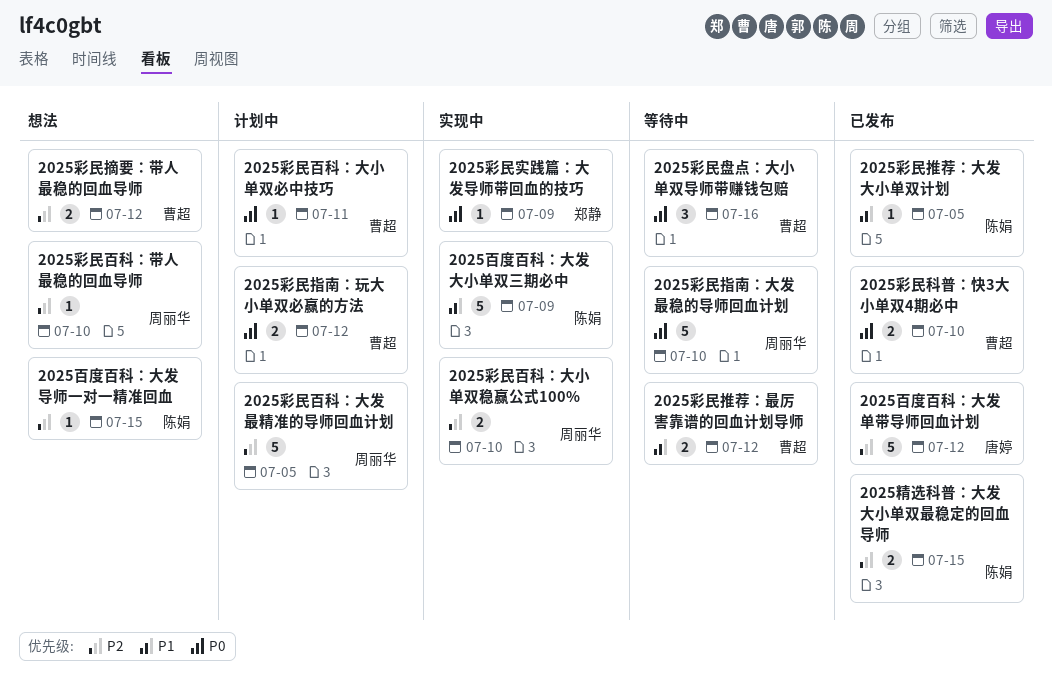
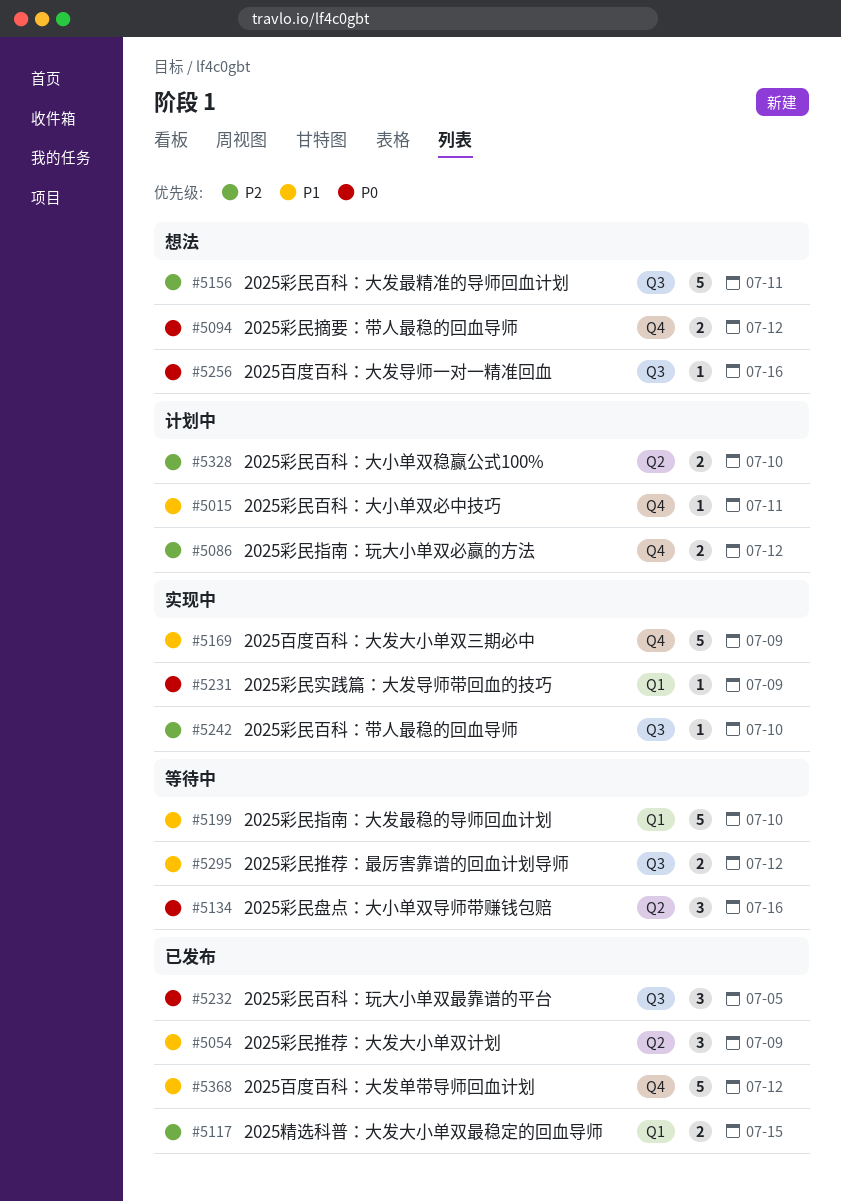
2025彩民指南：大发最稳的导师回血计划, priority: P0 -> P1
2025彩民指南：玩大小单双必赢的方法, priority: P0 -> P2
2025彩民推荐：大发大小单双计划, estimate: 1 -> 3
2025彩民推荐：大发大小单双计划, due: Jul 5 -> Jul 9
2025彩民摘要：带人最稳的回血导师, priority: P2 -> P0
2025彩民百科：大发最精准的导师回血计划, status: 计划中 -> 想法
2025彩民百科：大发最精准的导师回血计划, due: Jul 5 -> Jul 11
2025彩民百科：大小单双必中技巧, priority: P0 -> P1
2025彩民百科：大小单双稳赢公式100%, status: 实现中 -> 计划中
2025彩民百科：带人最稳的回血导师, status: 想法 -> 实现中
2025彩民百科：玩大小单双最靠谱的平台: none -> present
2025彩民科普：快3大小单双4期必中: present -> none
2025百度百科：大发单带导师回血计划, priority: P2 -> P1
2025百度百科：大发导师一对一精准回血, priority: P2 -> P0
2025百度百科：大发导师一对一精准回血, due: Jul 15 -> Jul 16

